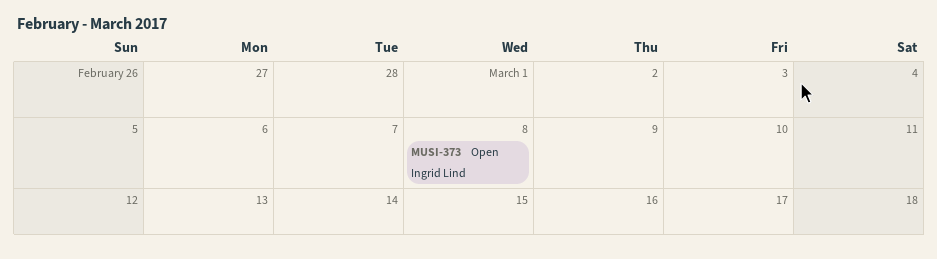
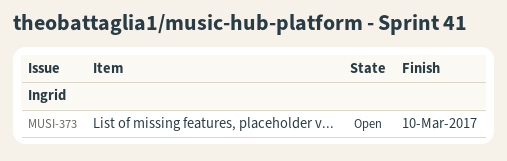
MUSI-373, due: Mar 8 -> Mar 10

